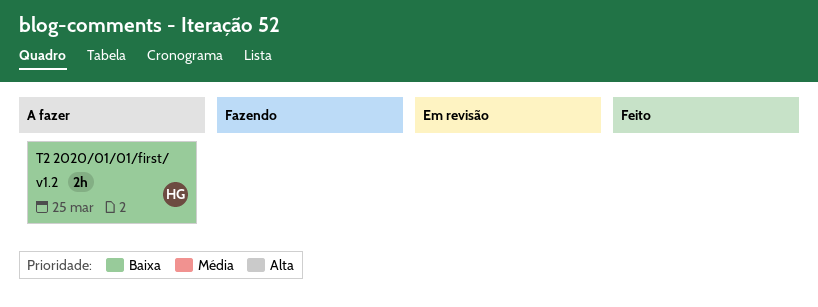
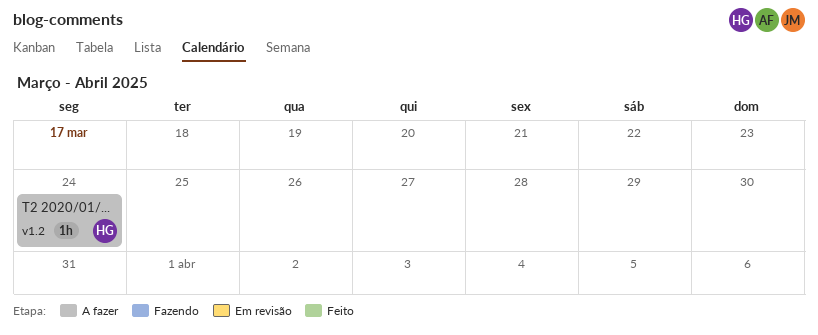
T2, estimate: 2h -> 1h
T2, due: Mar 25 -> Mar 24

